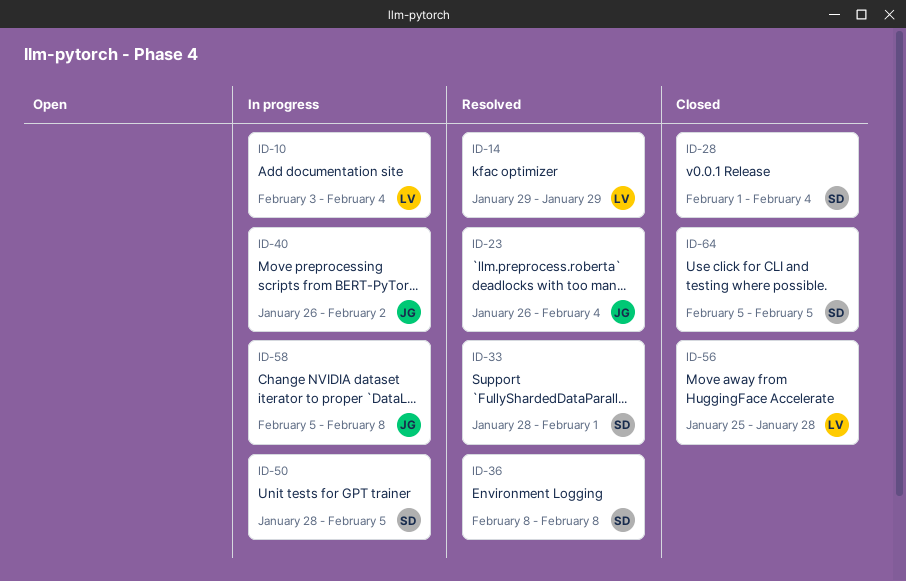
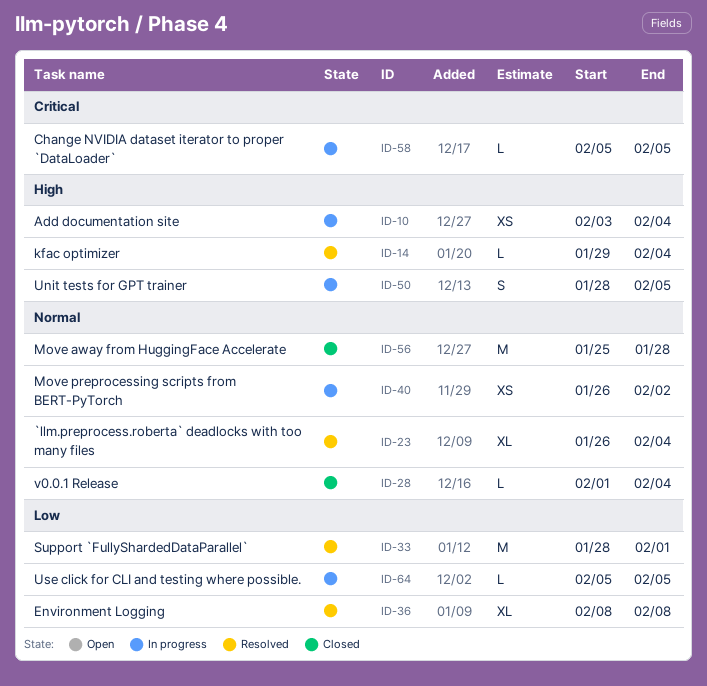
ID-14, due: Jan 29 -> Feb 4
ID-58, due: Feb 8 -> Feb 5
ID-64, status: Closed -> In progress

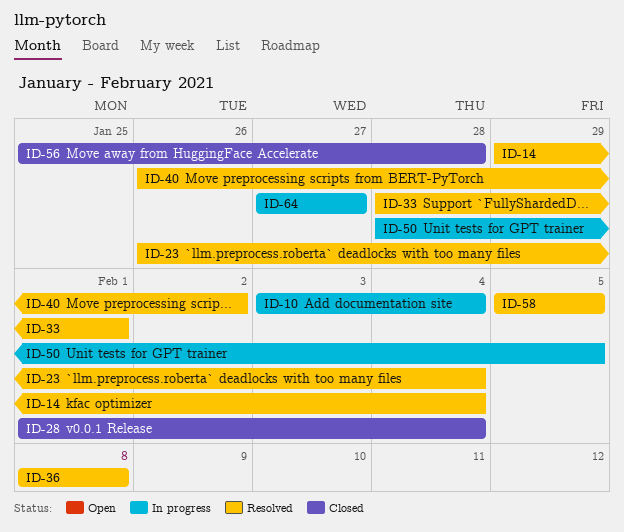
ID-40, status: In progress -> Resolved
ID-58, status: In progress -> Resolved
ID-64, start: Feb 5 -> Jan 27
ID-64, due: Feb 5 -> Jan 27

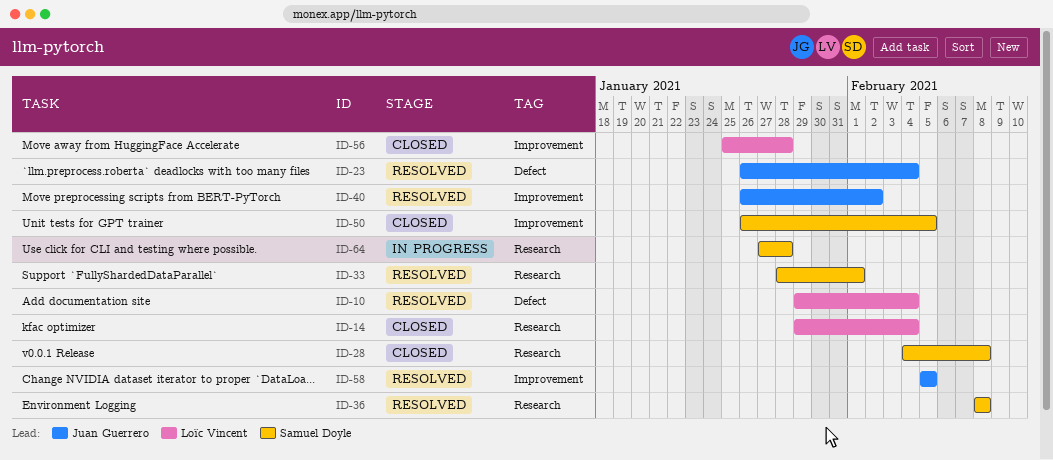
ID-10, status: In progress -> Resolved
ID-10, start: Feb 3 -> Jan 29
ID-14, status: Resolved -> Closed
ID-28, start: Feb 1 -> Feb 4
ID-28, due: Feb 4 -> Feb 8
ID-50, status: In progress -> Closed
ID-50, start: Jan 28 -> Jan 26
ID-64, due: Jan 27 -> Jan 28

